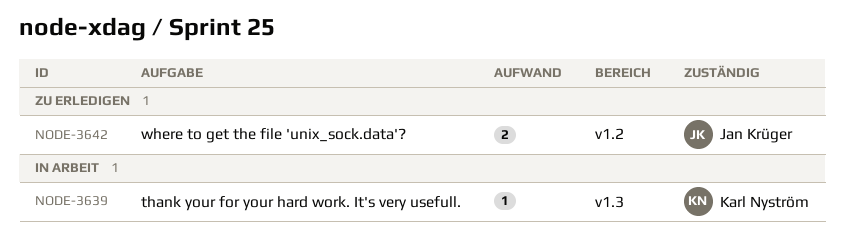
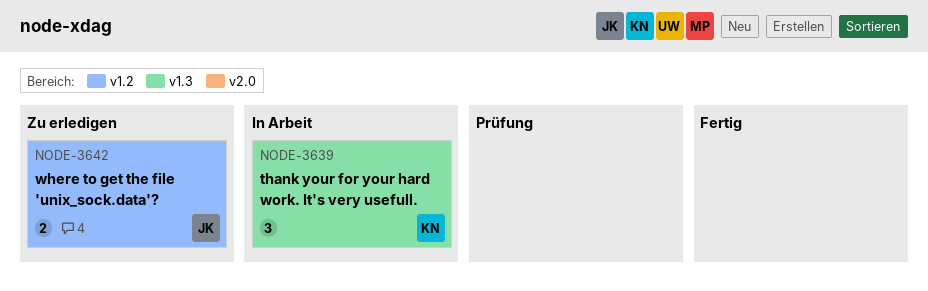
NODE-3639, estimate: 1 -> 3

